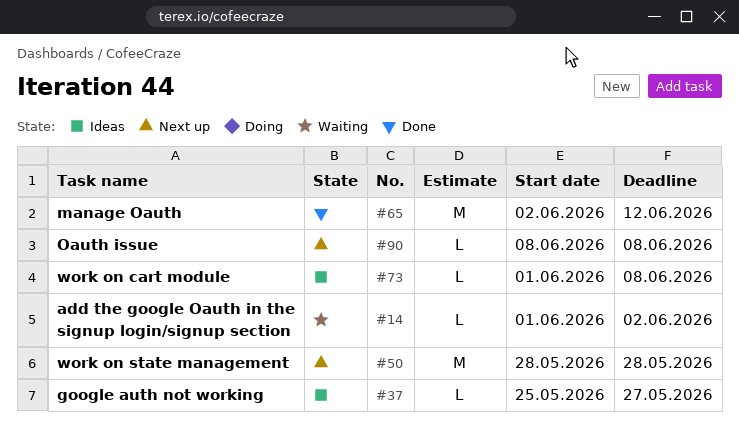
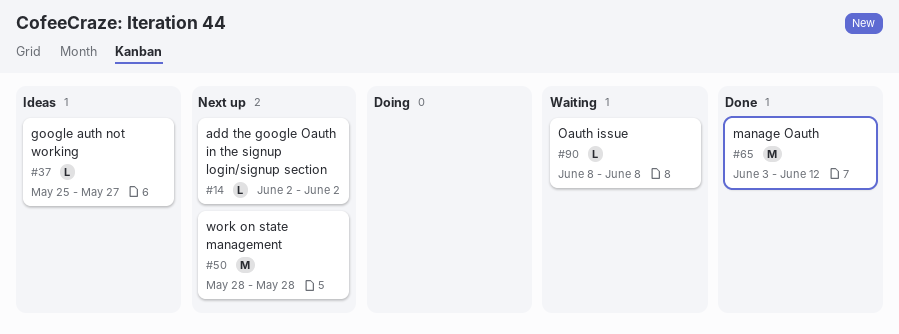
#14, status: Waiting -> Next up
#14, start: Jun 1 -> Jun 2
#65, start: Jun 2 -> Jun 3
#73: present -> none
#90, status: Next up -> Waiting

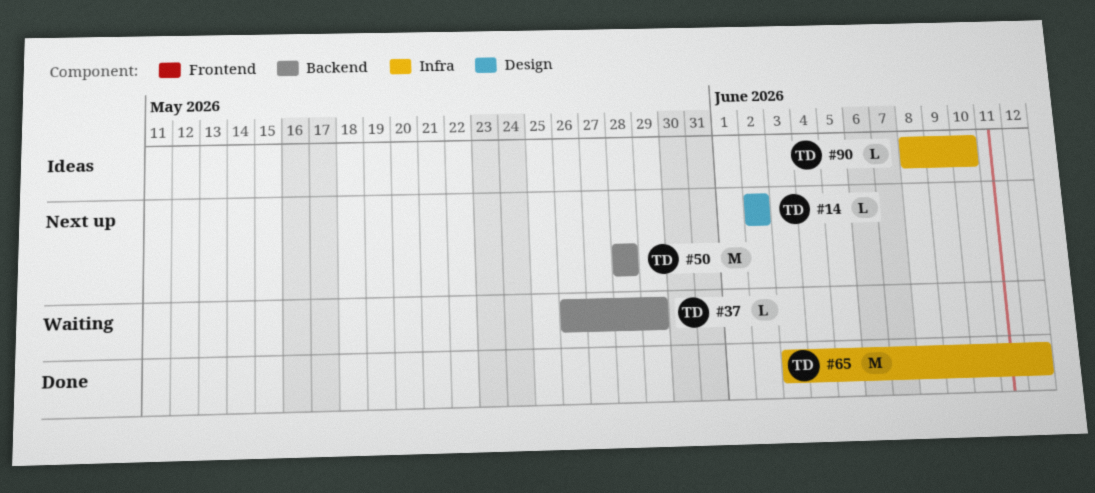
#37, status: Ideas -> Waiting
#37, start: May 25 -> May 26
#37, due: May 27 -> May 29
#90, status: Waiting -> Ideas
#90, due: Jun 8 -> Jun 10

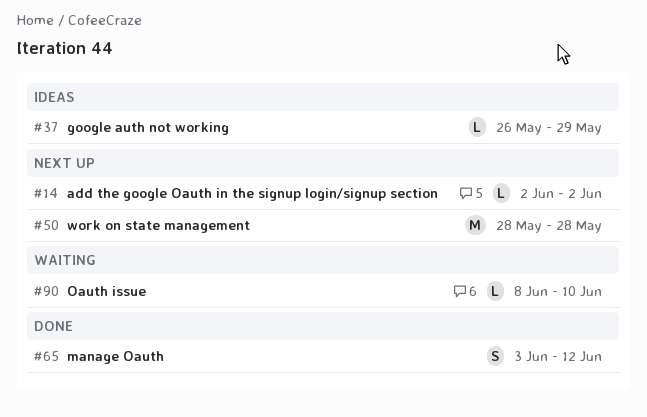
#37, status: Waiting -> Ideas
#65, estimate: M -> S
#90, status: Ideas -> Waiting

